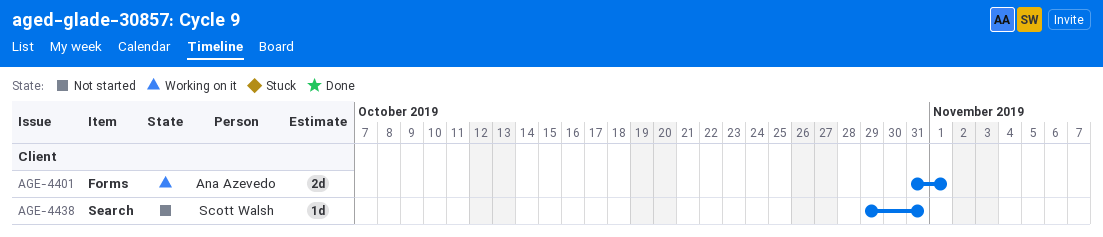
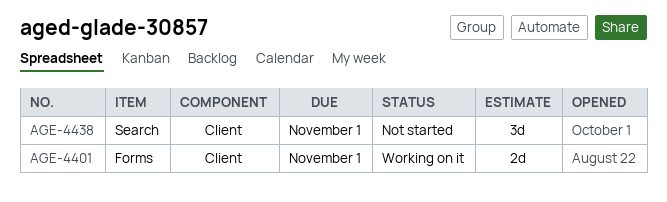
AGE-4438, estimate: 1d -> 3d
AGE-4438, due: Oct 31 -> Nov 1

